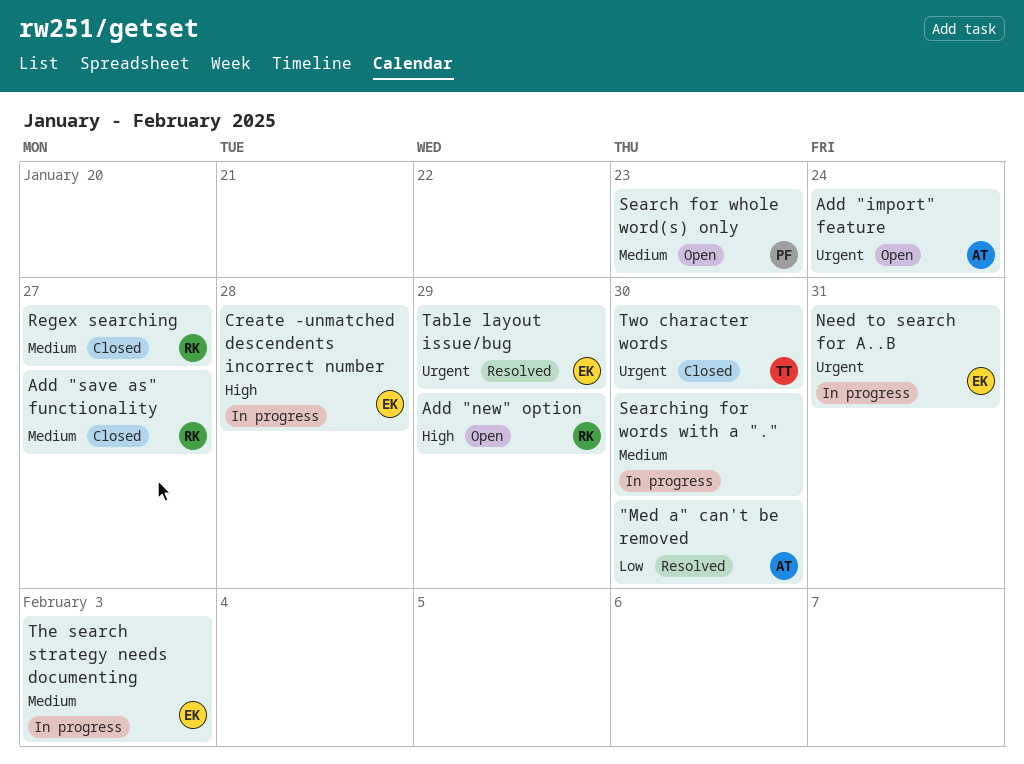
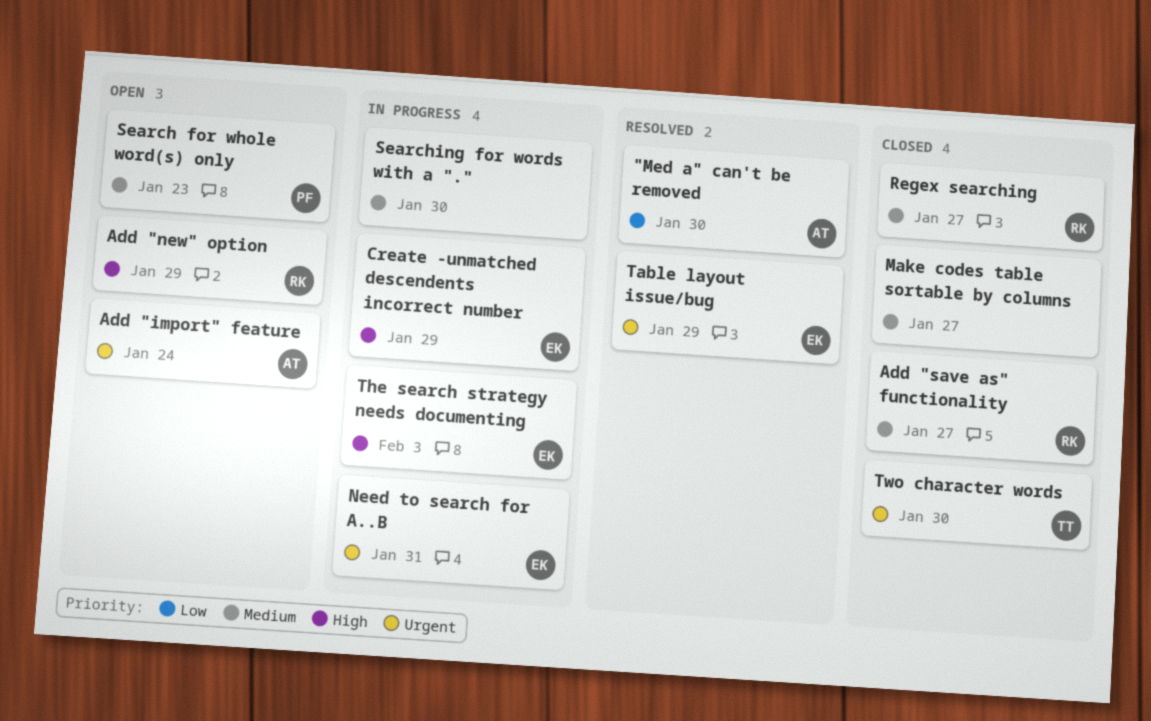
Create -unmatched descendents incorrect number, due: Jan 28 -> Jan 29
Make codes table sortable by columns: none -> present
The search strategy needs documenting, priority: Medium -> High

